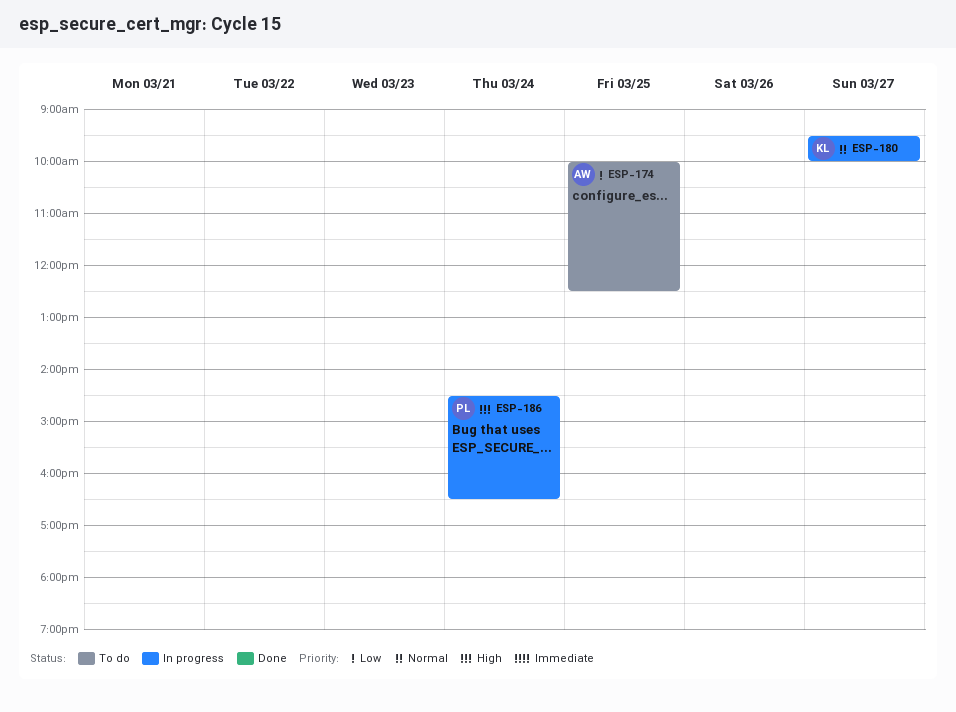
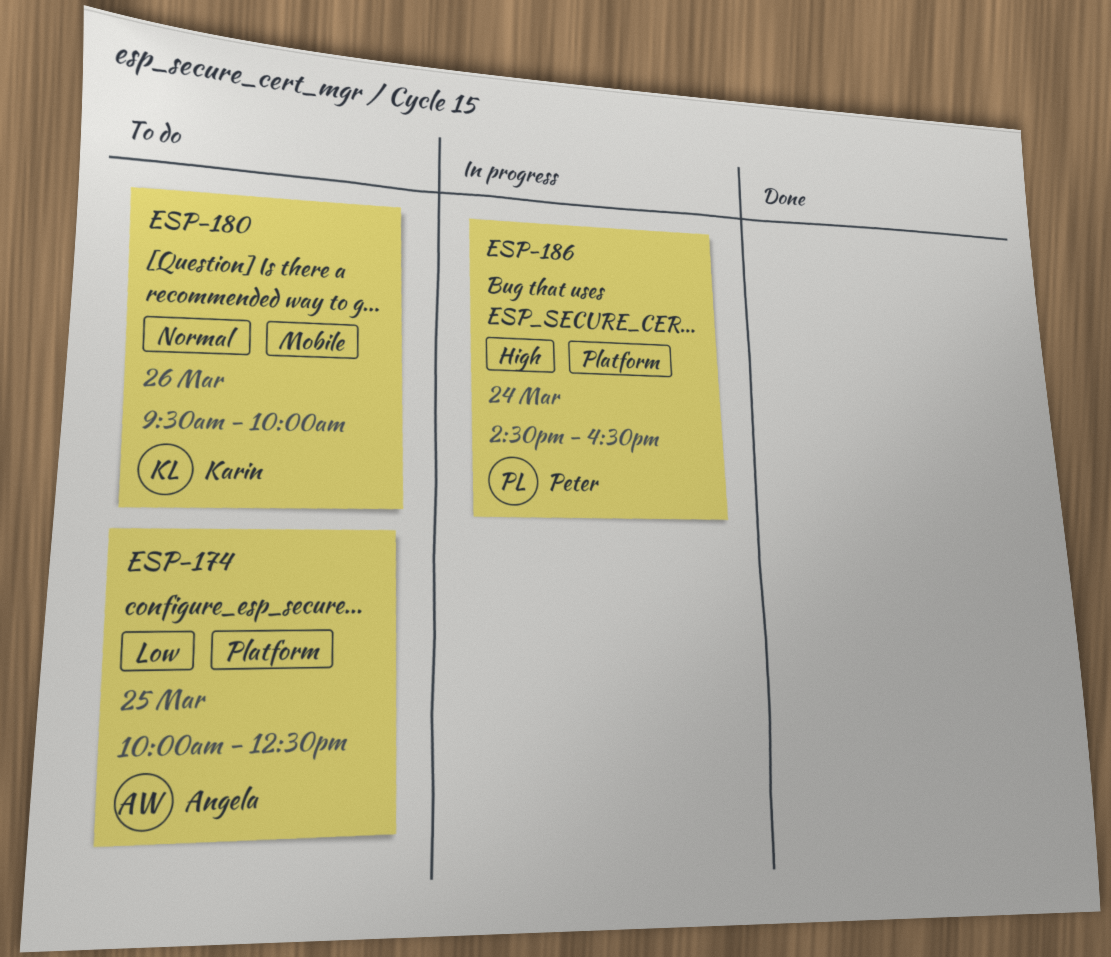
ESP-180, status: In progress -> To do
ESP-180, day: Mar 27 -> Mar 26

